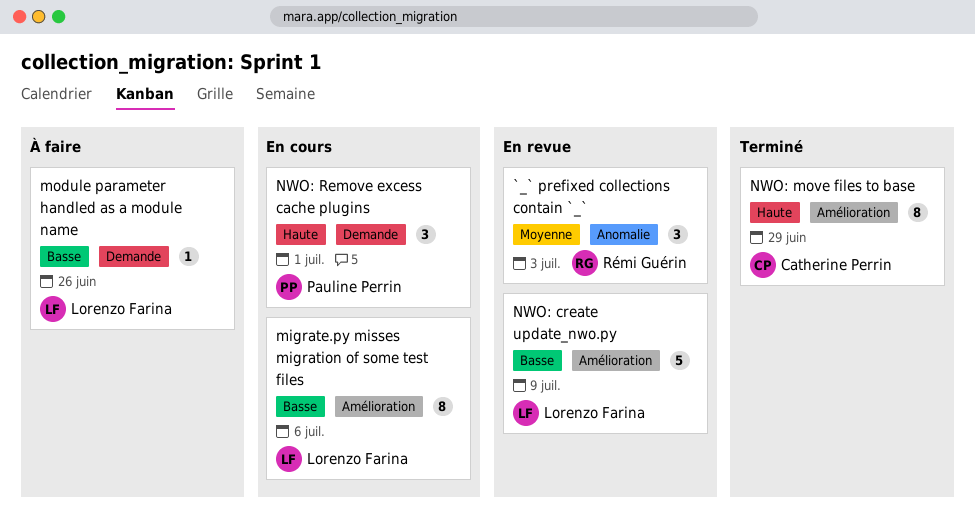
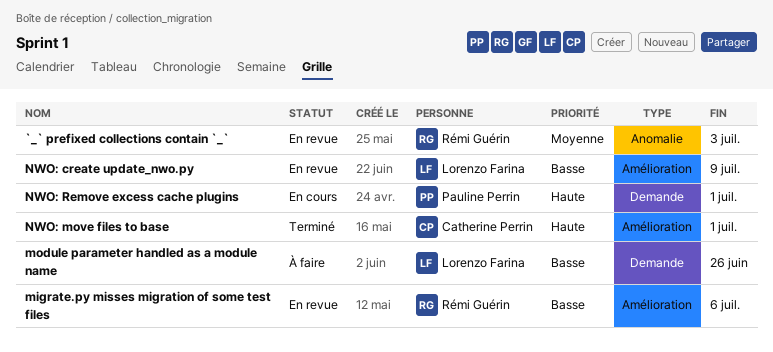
migrate.py misses migration of some test files, status: En cours -> En revue
migrate.py misses migration of some test files, owner: Lorenzo Farina -> Rémi Guérin
NWO: move files to base, due: Jun 29 -> Jul 1

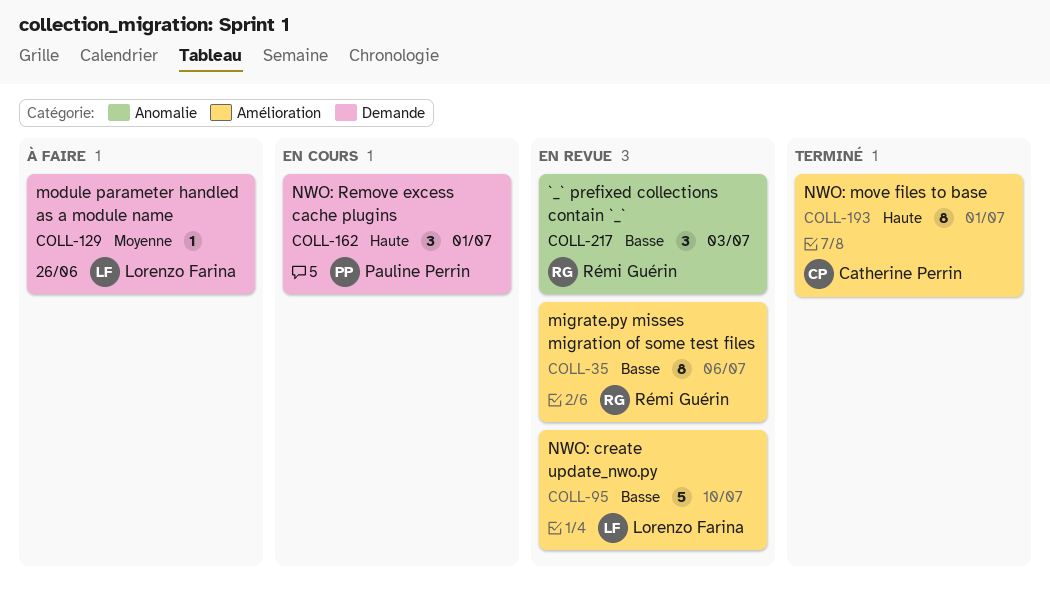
`_` prefixed collections contain `_`, priority: Moyenne -> Basse
module parameter handled as a module name, priority: Basse -> Moyenne
NWO: create update_nwo.py, due: Jul 9 -> Jul 10

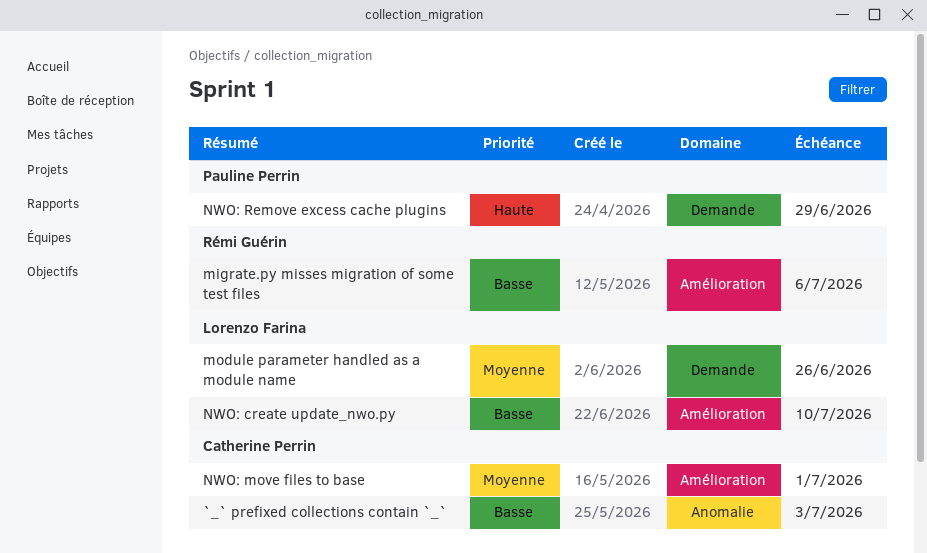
`_` prefixed collections contain `_`, owner: Rémi Guérin -> Catherine Perrin
NWO: move files to base, priority: Haute -> Moyenne
NWO: Remove excess cache plugins, due: Jul 1 -> Jun 29

